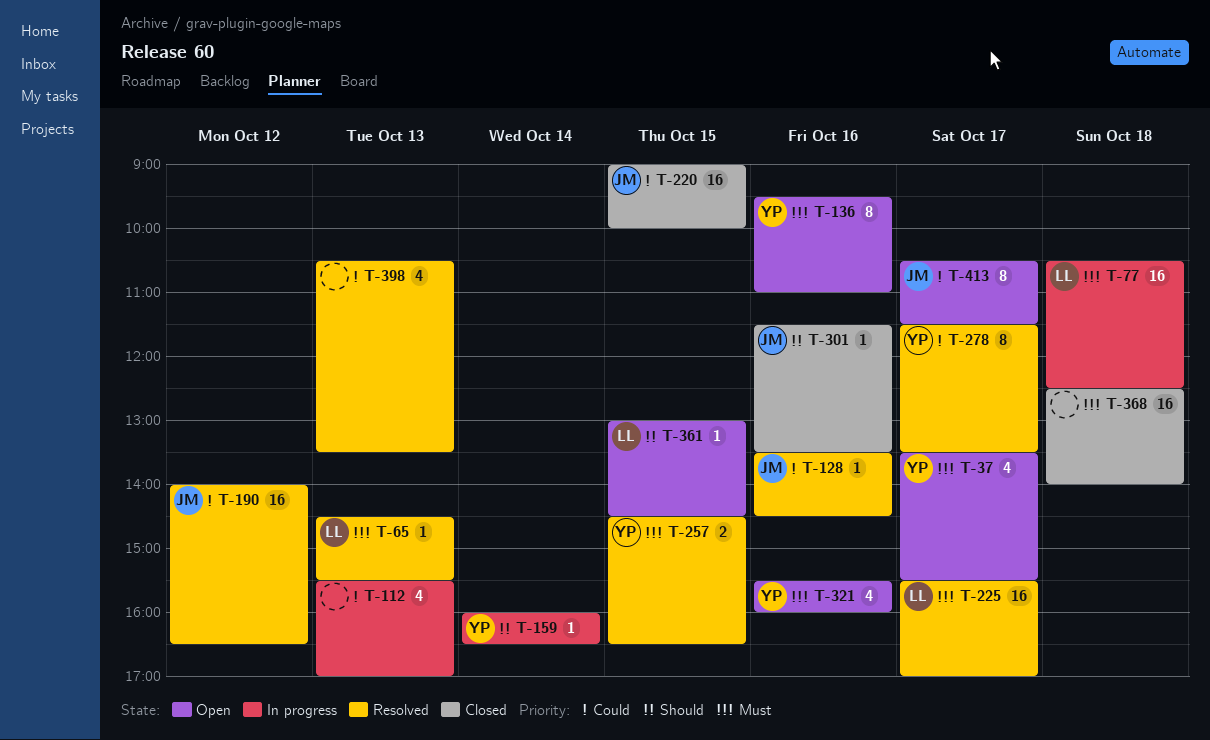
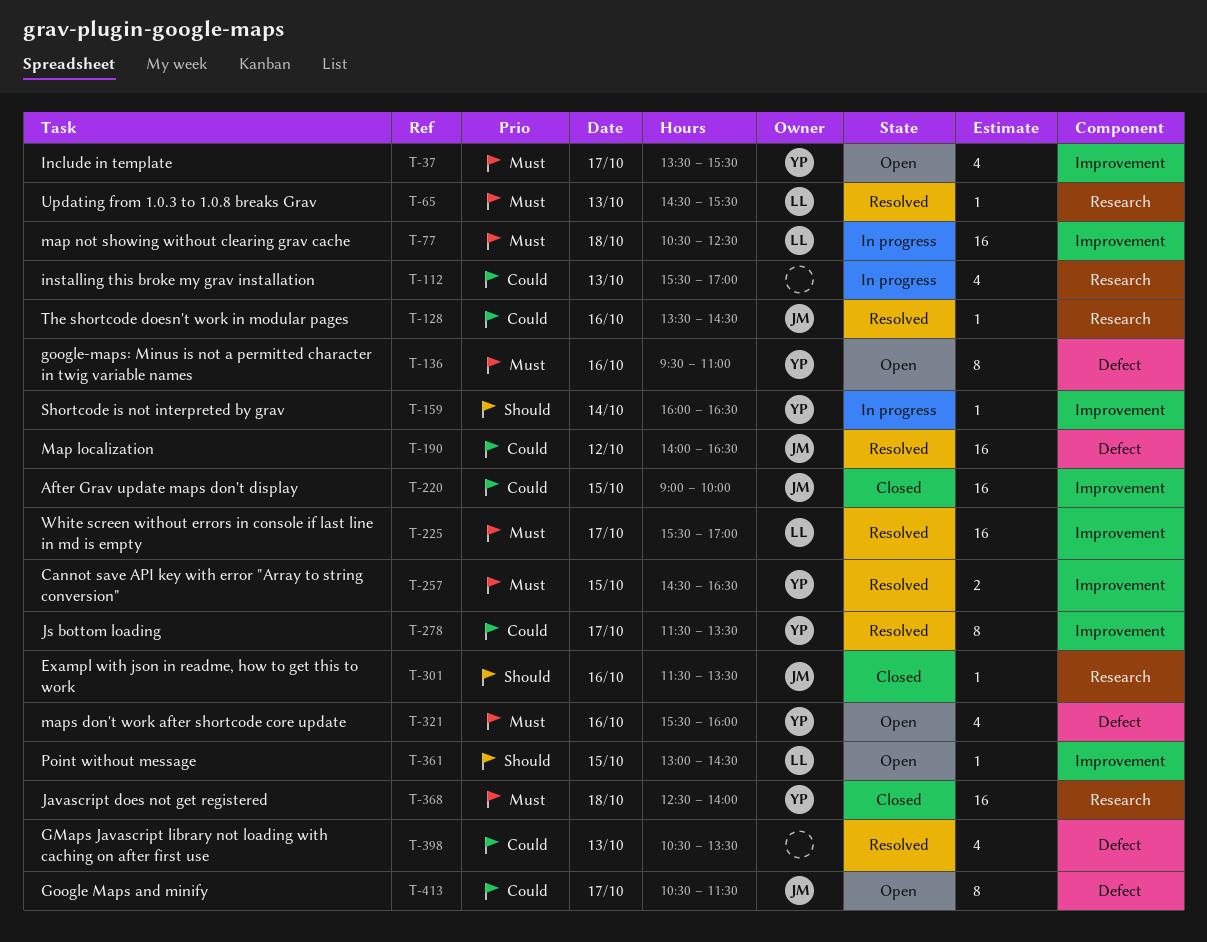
T-368, owner: none -> YP

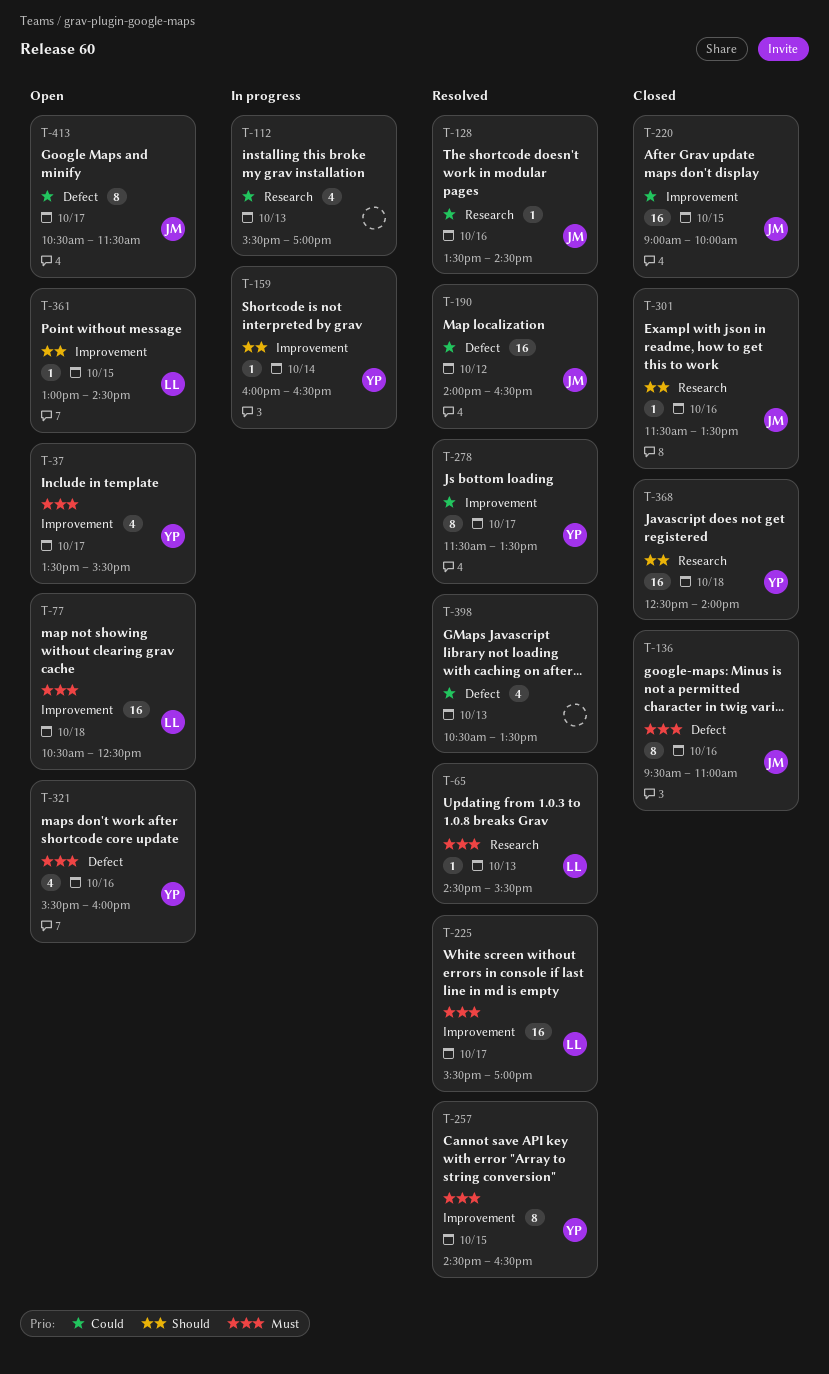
T-77, status: In progress -> Open
T-136, status: Open -> Closed
T-136, owner: YP -> JM
T-257, estimate: 2 -> 8
T-368, priority: Must -> Should

